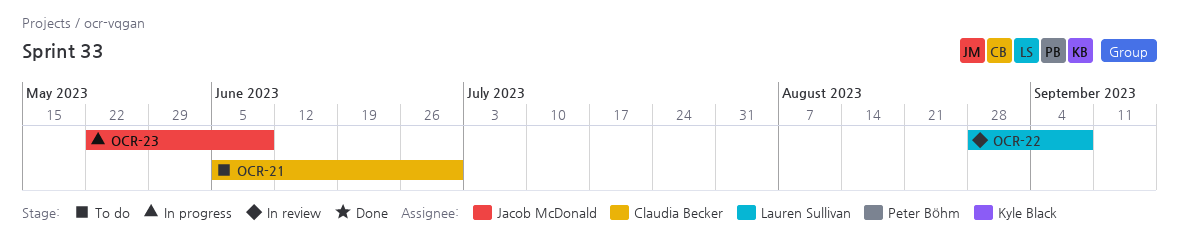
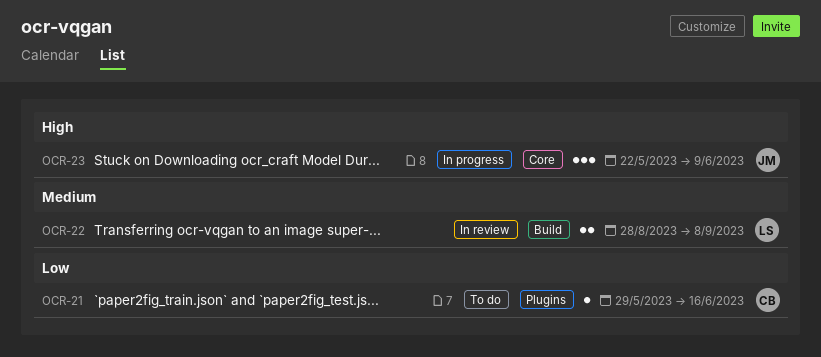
OCR-21, start: Jun 5 -> May 29
OCR-21, due: Jun 30 -> Jun 16

